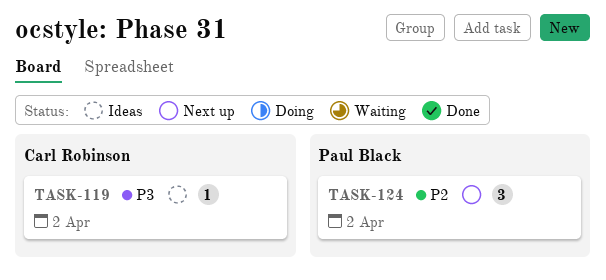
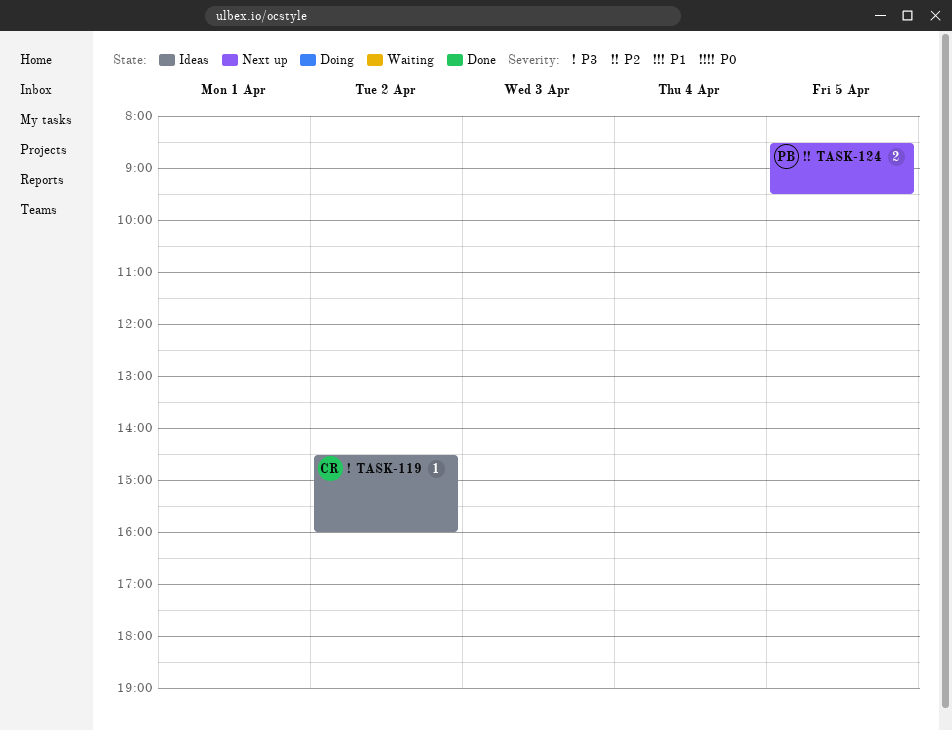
TASK-124, estimate: 3 -> 2
TASK-124, day: Apr 2 -> Apr 5

